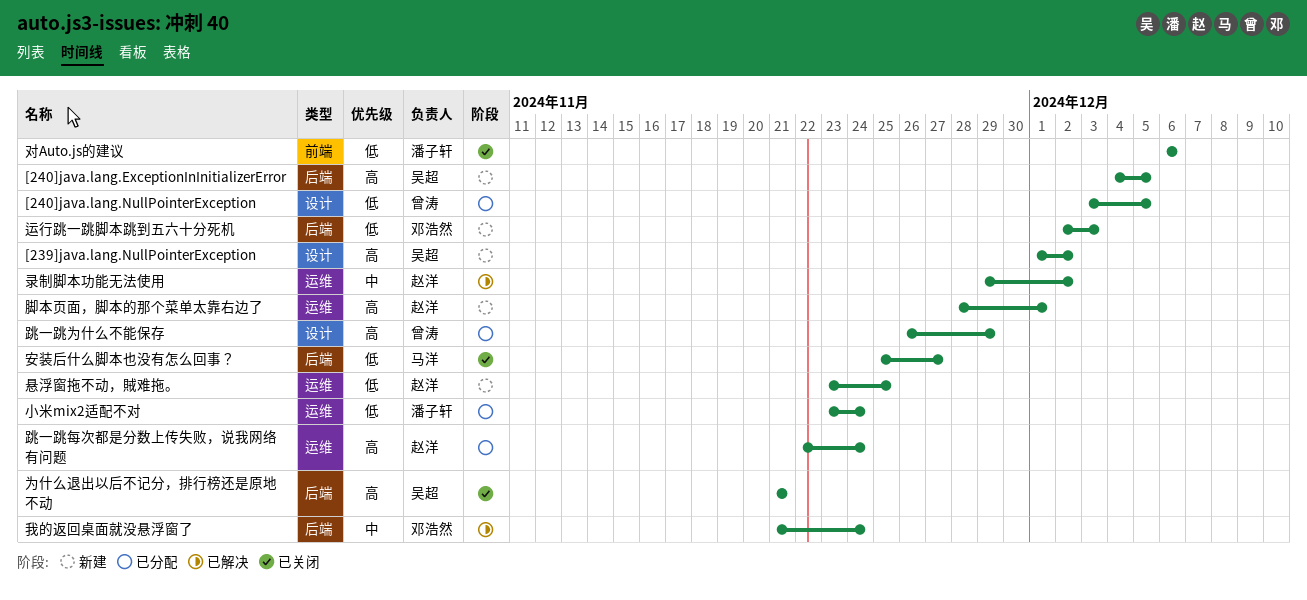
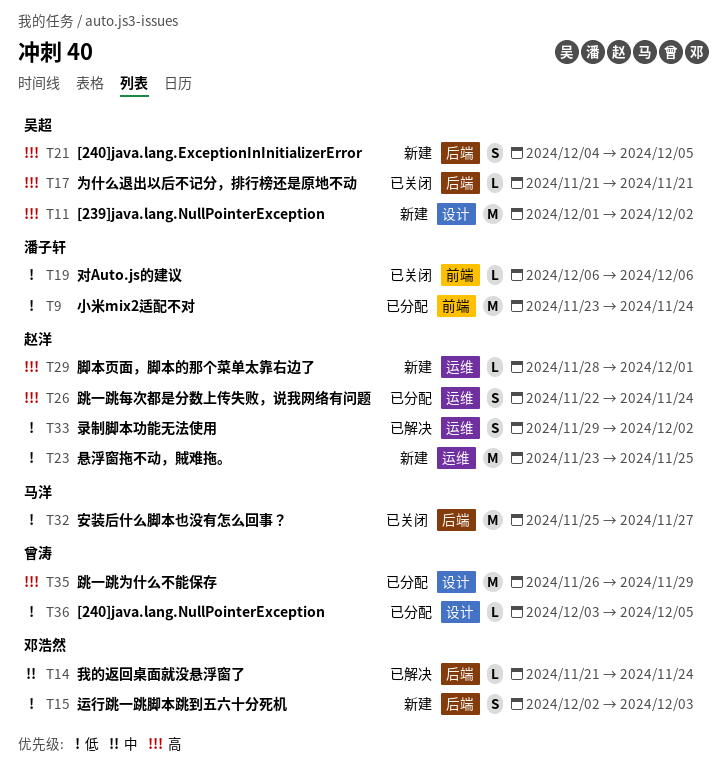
小米mix2适配不对, label: 运维 -> 前端
录制脚本功能无法使用, priority: 中 -> 低

